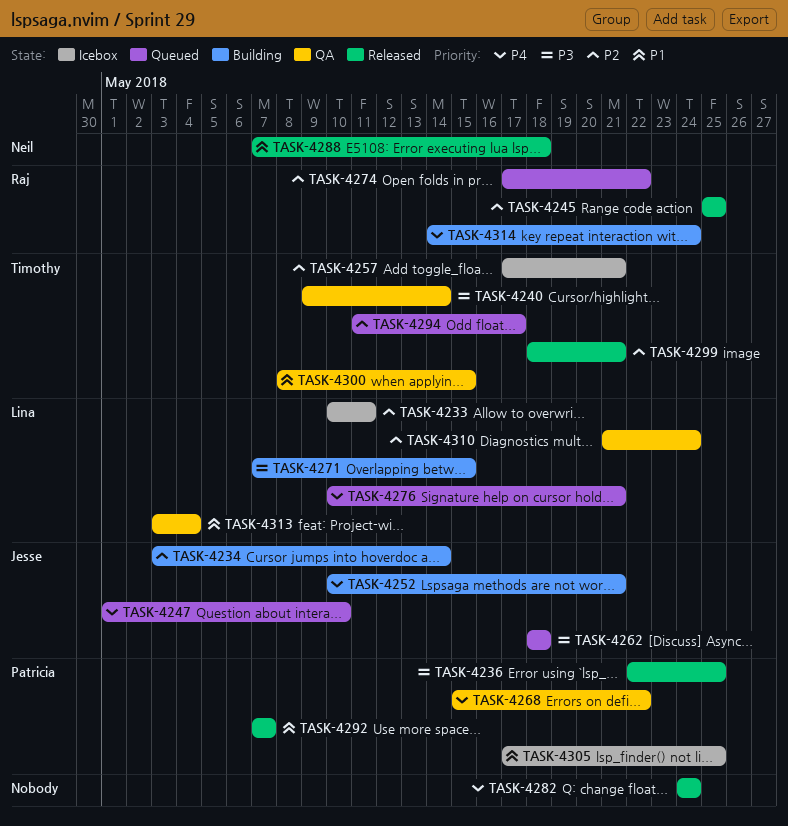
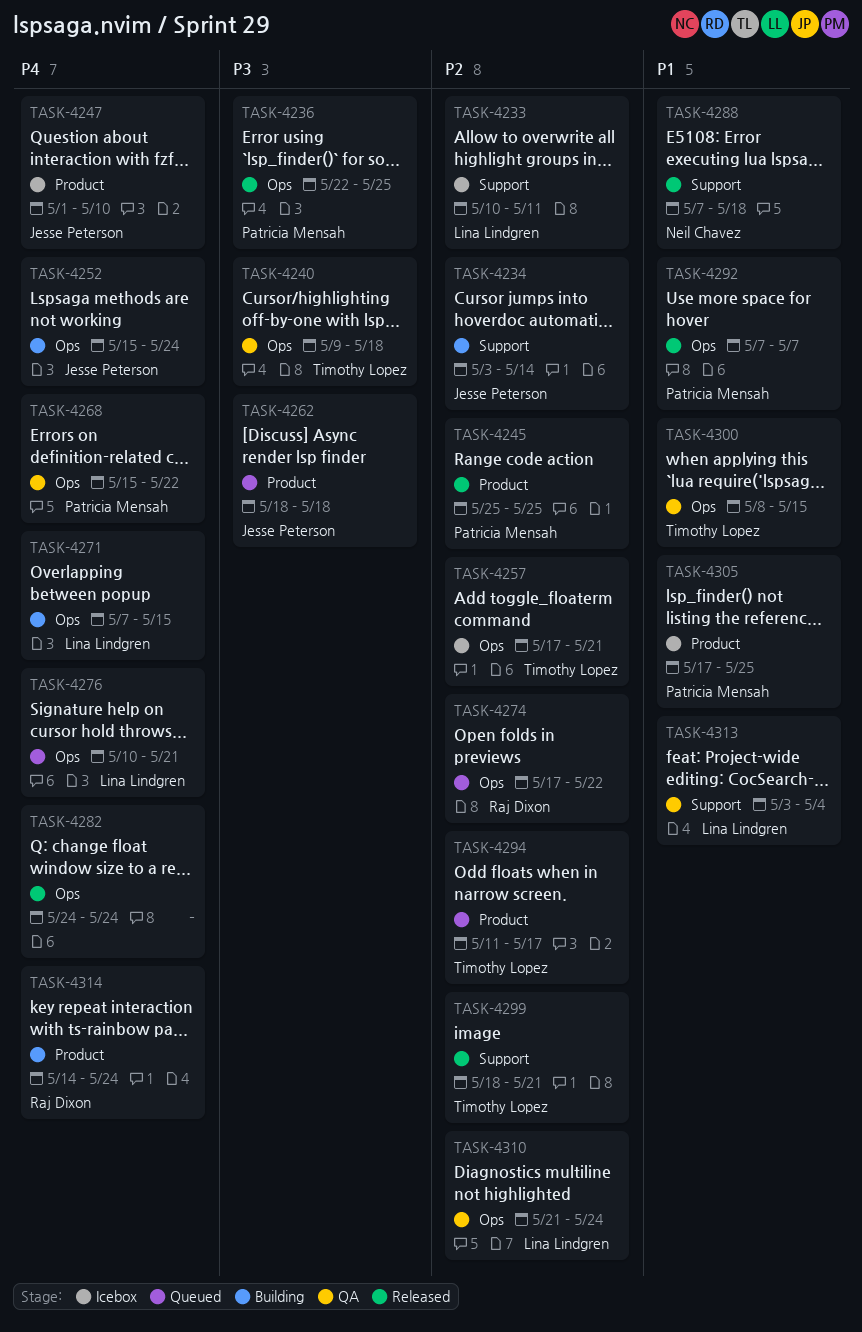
TASK-4240, due: May 14 -> May 18
TASK-4245, owner: Raj Dixon -> Patricia Mensah
TASK-4247, status: Queued -> Icebox
TASK-4252, start: May 10 -> May 15
TASK-4252, due: May 21 -> May 24
TASK-4271, priority: P3 -> P4

